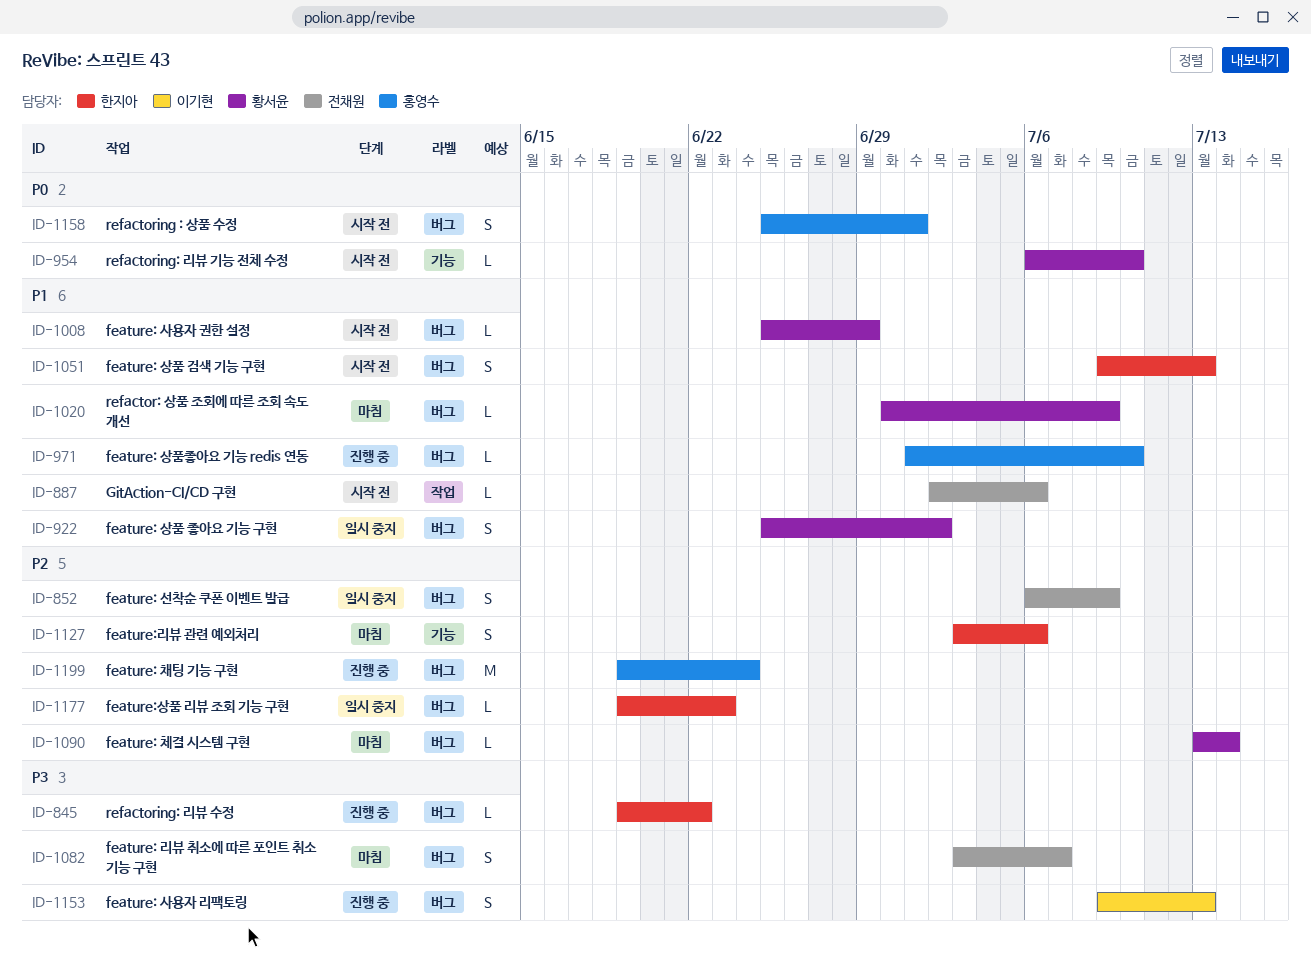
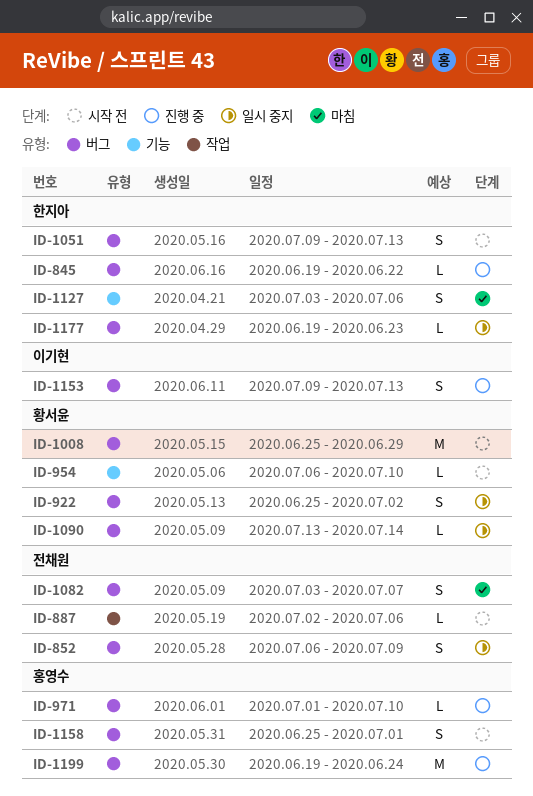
ID-1008, estimate: L -> M
ID-1020: present -> none
ID-1090, status: 마침 -> 일시 중지

